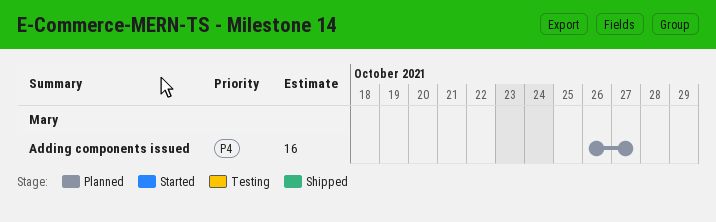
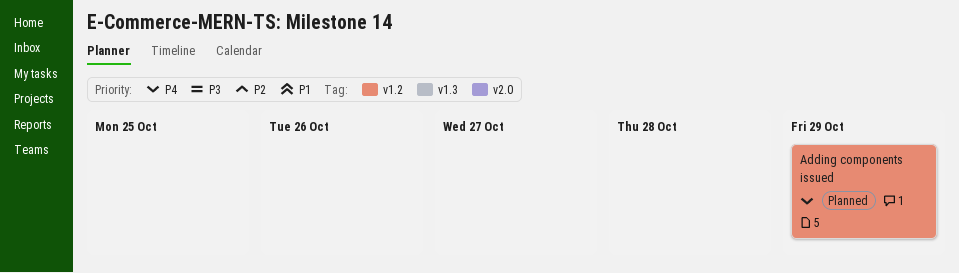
Adding components issued, due: Oct 27 -> Oct 29

